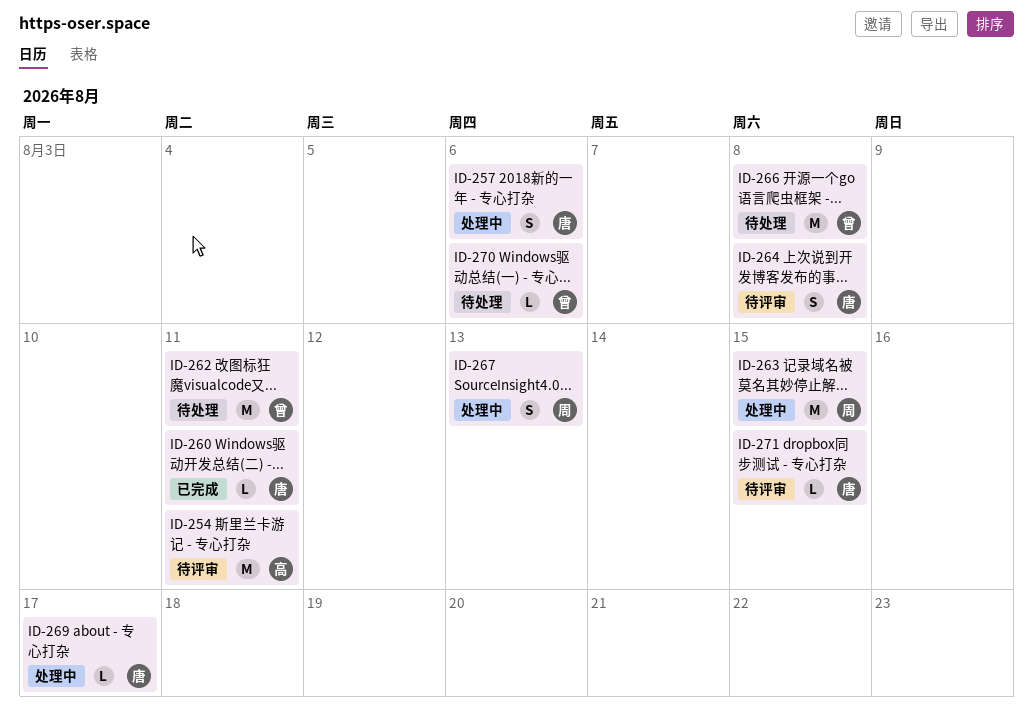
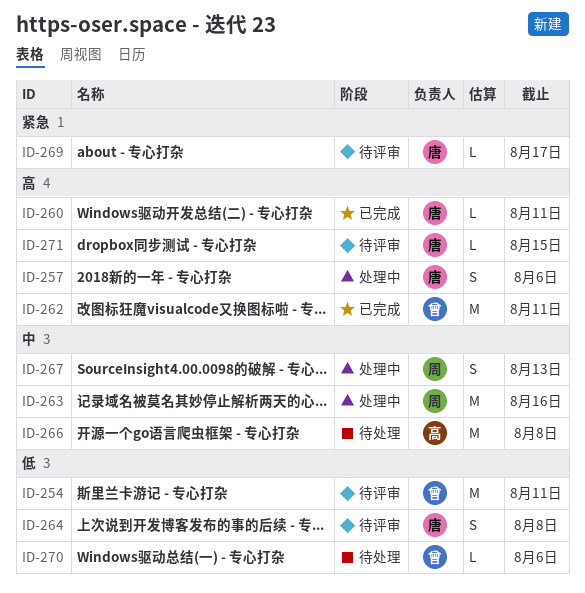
ID-254, owner: 高 -> 曾
ID-262, status: 待处理 -> 已完成
ID-263, due: Aug 15 -> Aug 16
ID-266, owner: 曾 -> 高
ID-269, status: 处理中 -> 待评审

